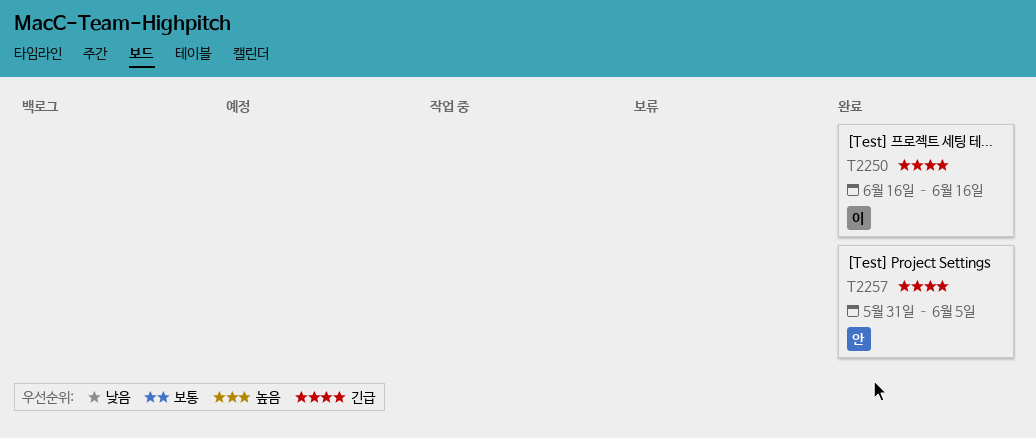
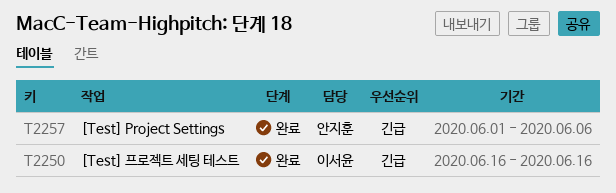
T2257, start: May 31 -> Jun 1
T2257, due: Jun 5 -> Jun 6

